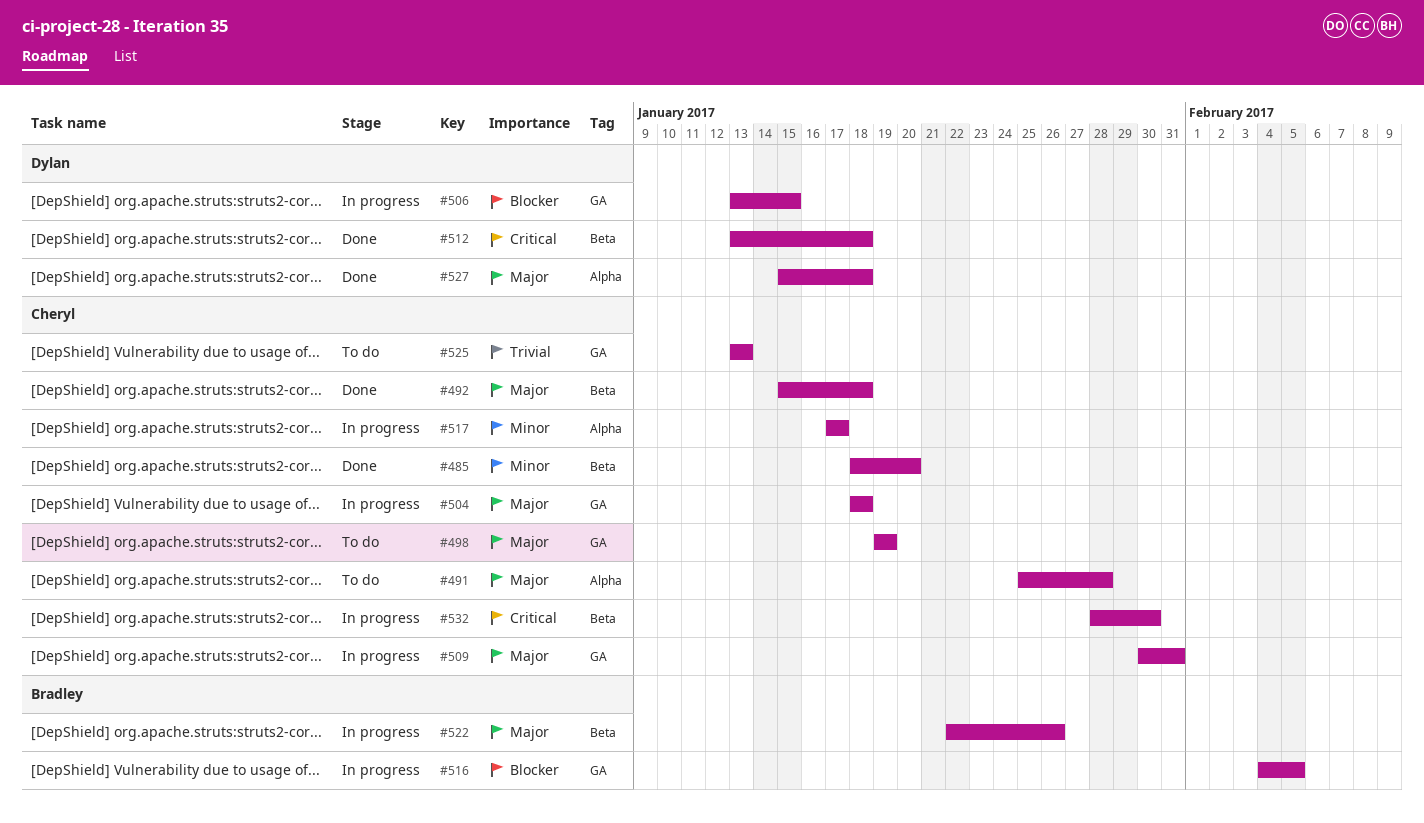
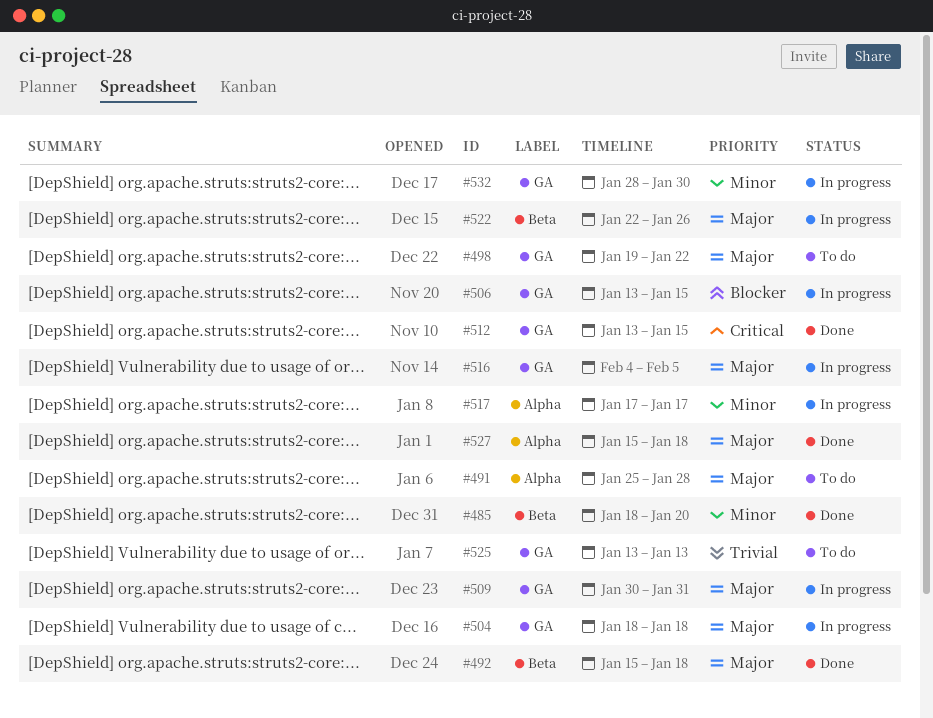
#498, due: Jan 19 -> Jan 22
#512, label: Beta -> GA
#512, due: Jan 18 -> Jan 15
#516, priority: Blocker -> Major
#532, priority: Critical -> Minor
#532, label: Beta -> GA

